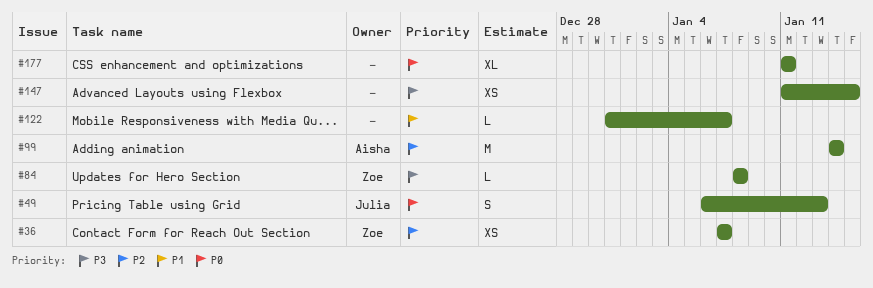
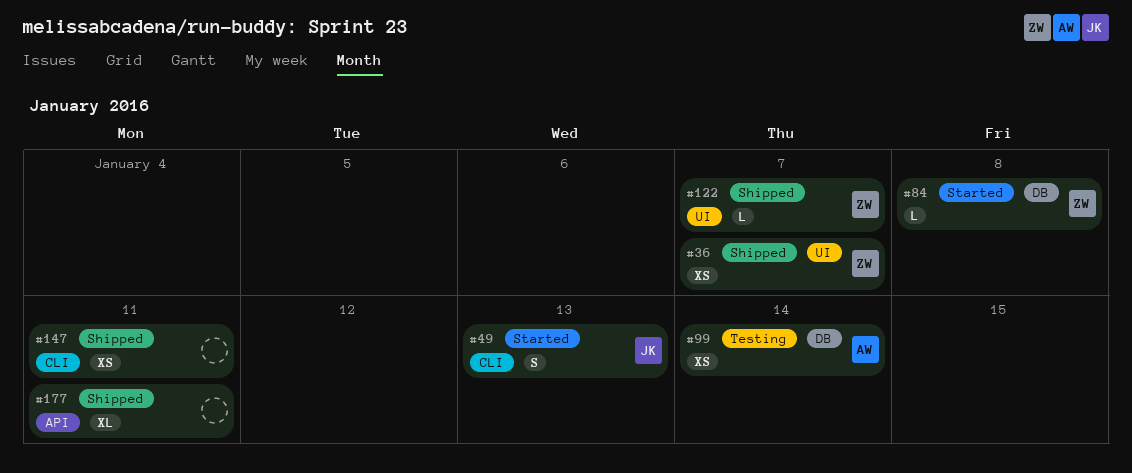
#99, estimate: M -> XS
#122, owner: none -> Zoe
#147, due: Jan 15 -> Jan 11

